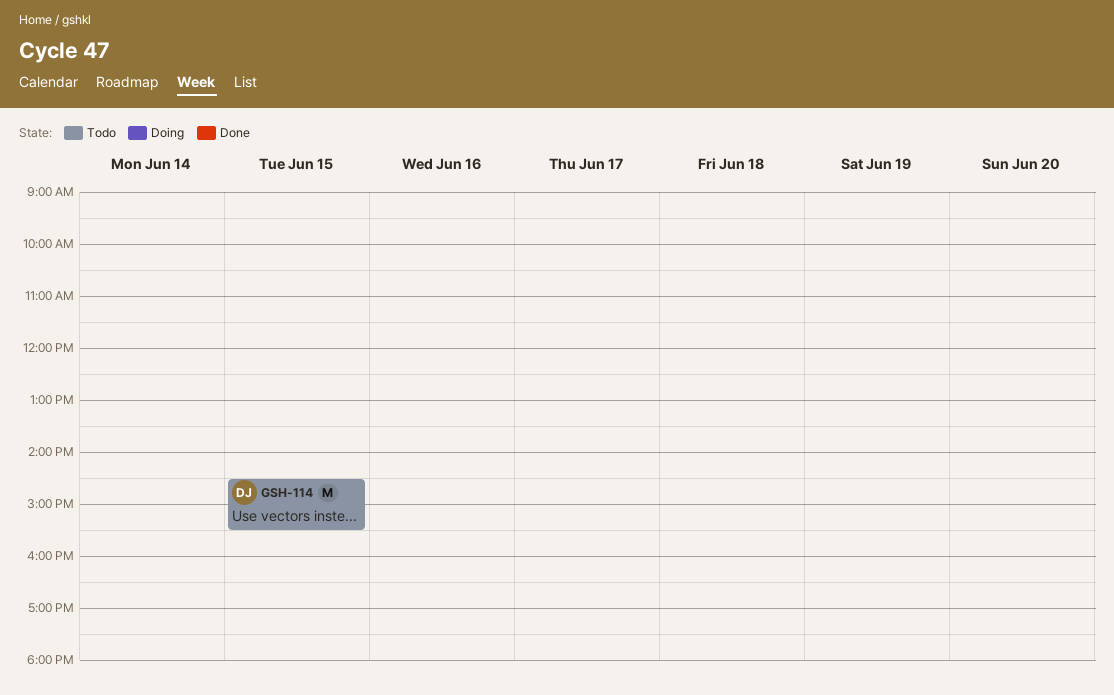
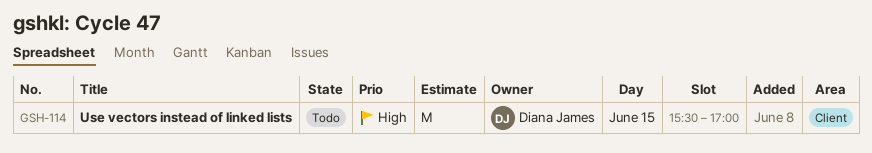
GSH-114, begins: 14:30 -> 15:30
GSH-114, ends: 15:30 -> 17:00

